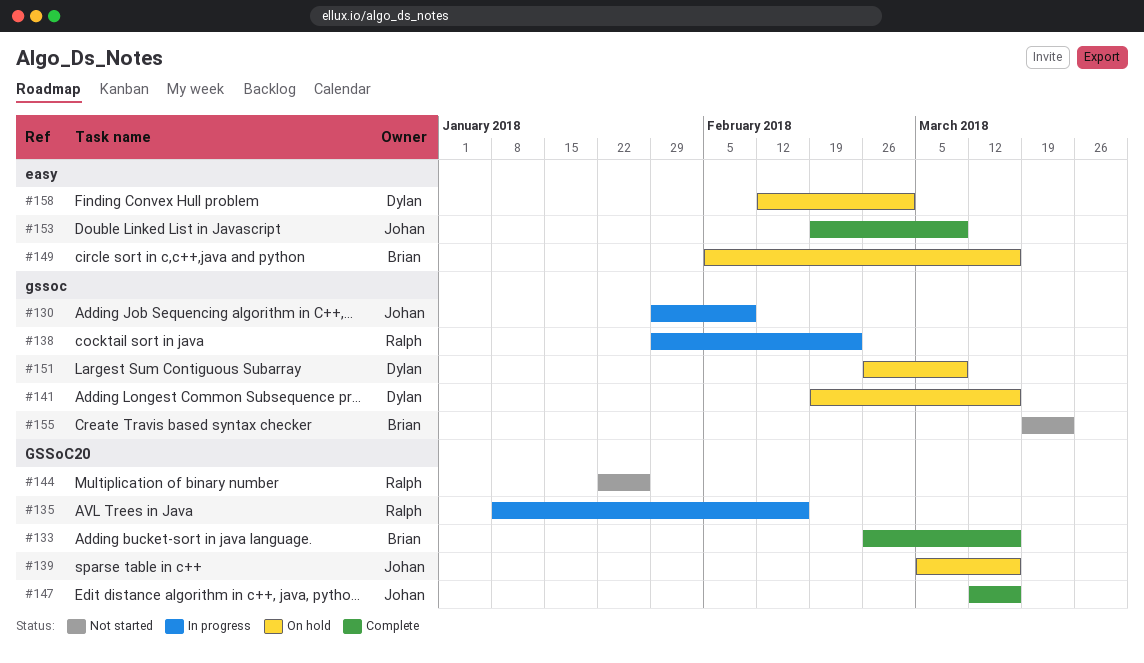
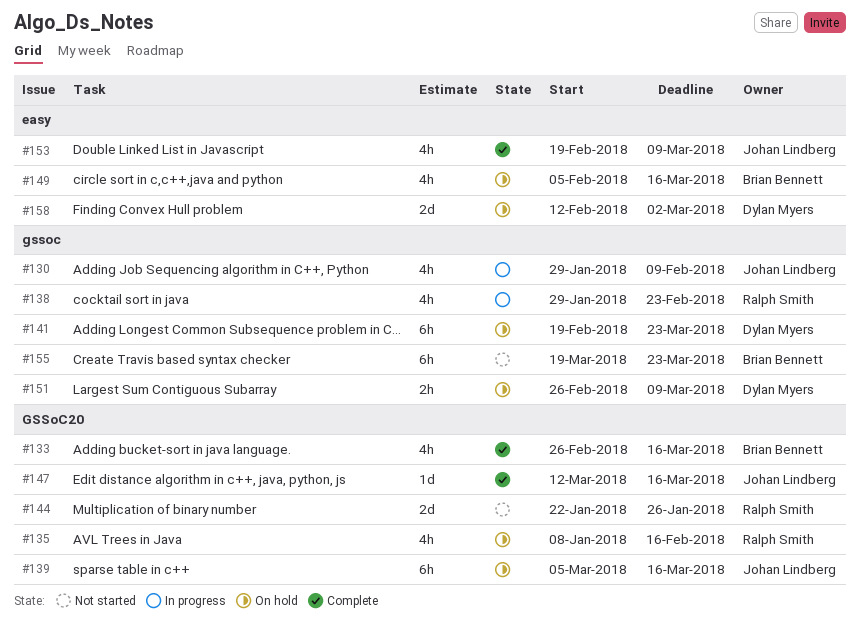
#135, status: In progress -> On hold
#141, due: Mar 16 -> Mar 23

